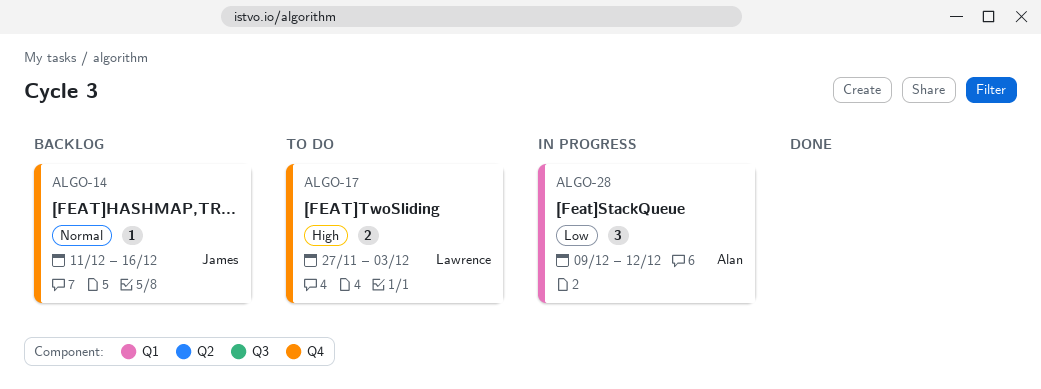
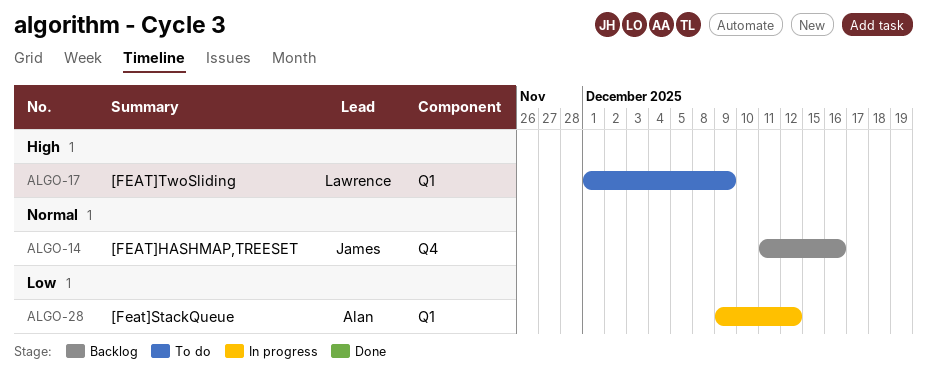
ALGO-17, label: Q4 -> Q1
ALGO-17, start: Nov 27 -> Dec 1
ALGO-17, due: Dec 3 -> Dec 9

